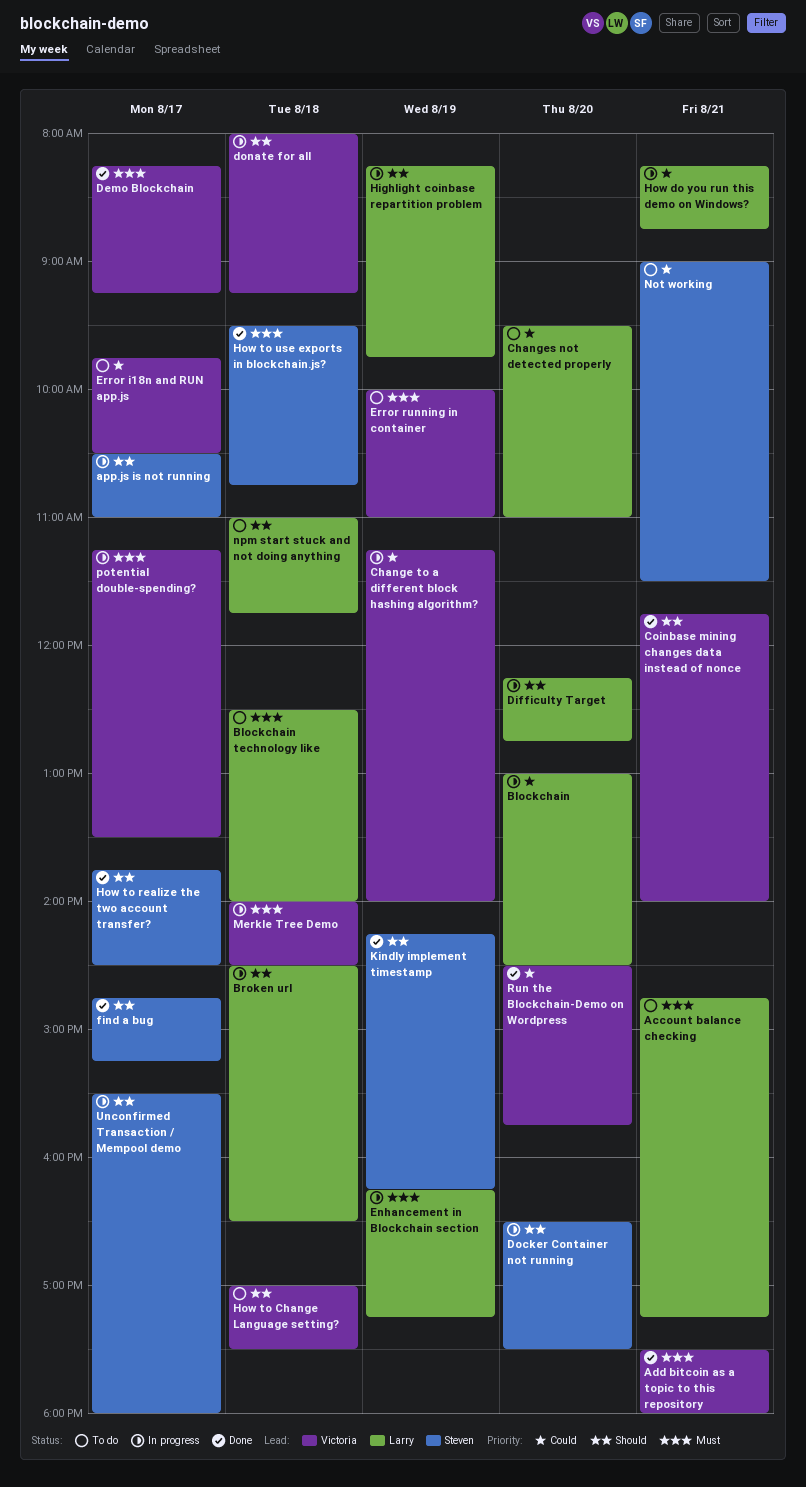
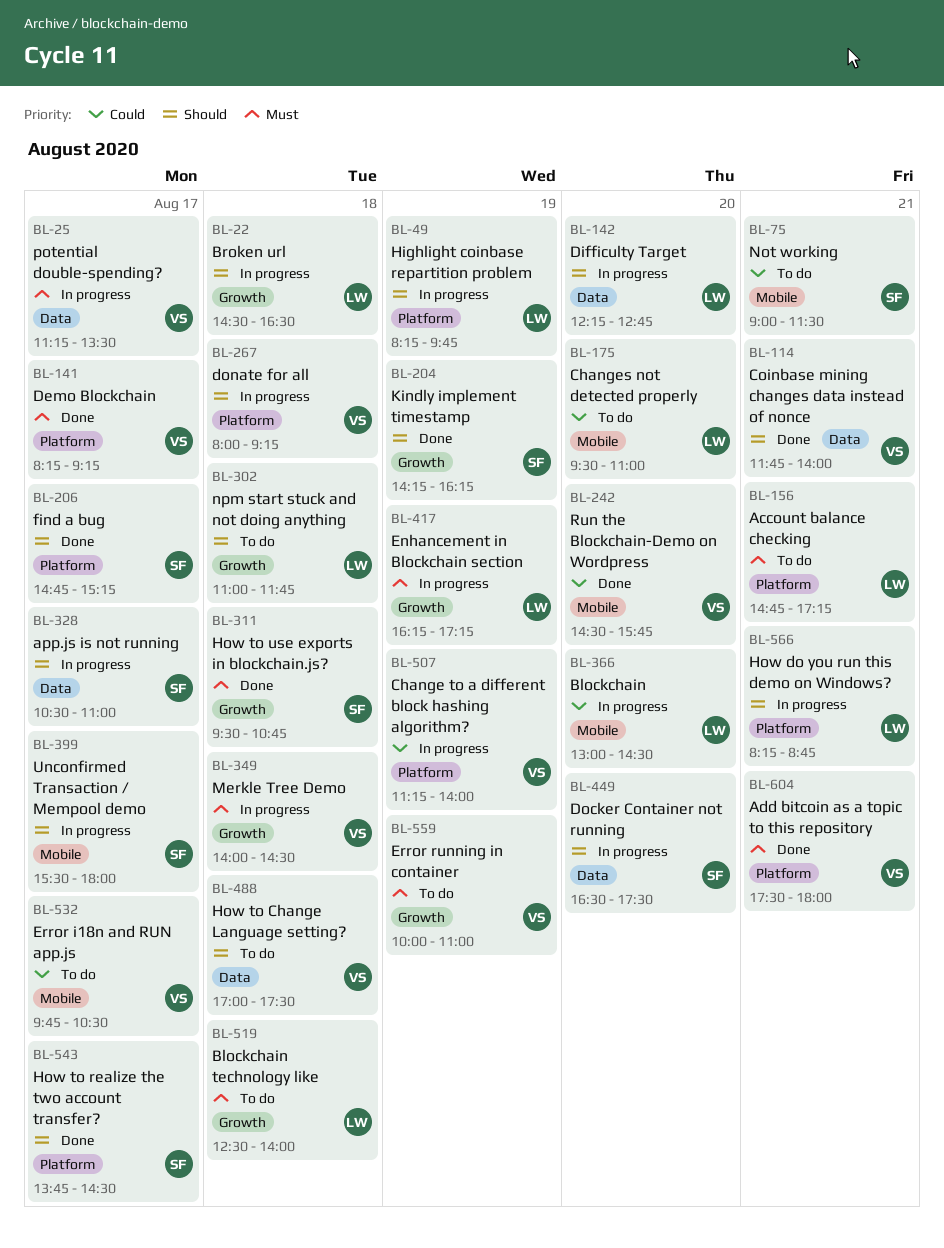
How do you run this demo on Windows?, priority: Could -> Should

